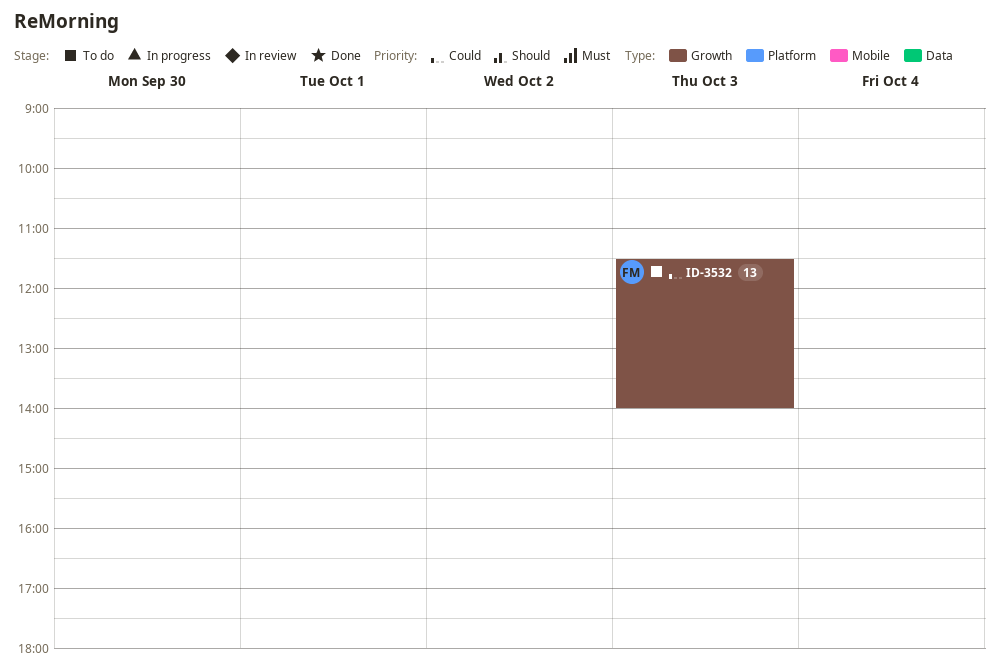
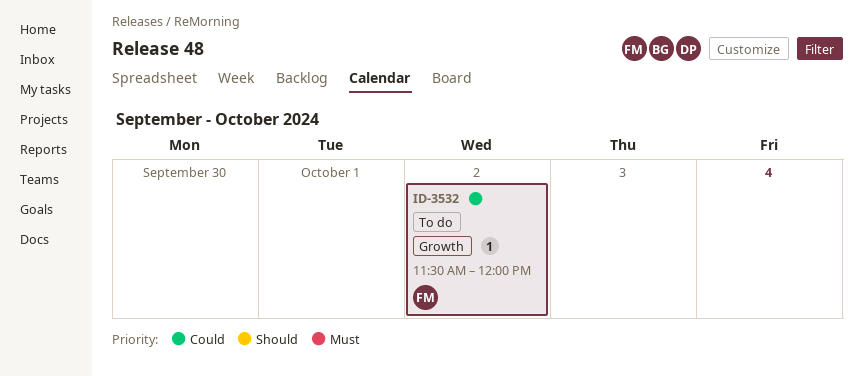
ID-3532, estimate: 13 -> 1
ID-3532, day: Oct 3 -> Oct 2
ID-3532, ends: 14:00 -> 12:00

